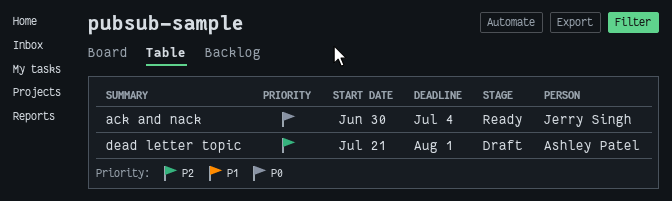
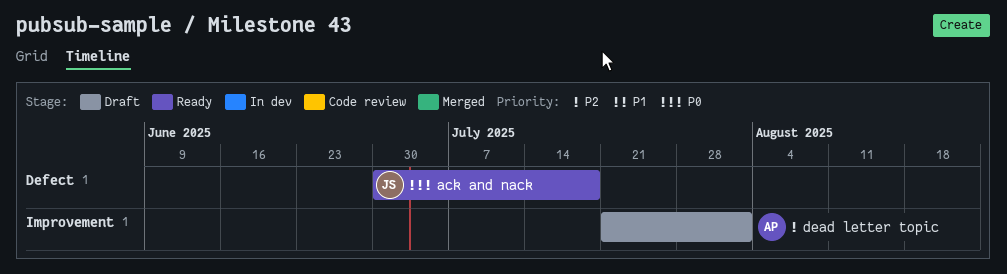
ack and nack, due: Jul 4 -> Jul 18

